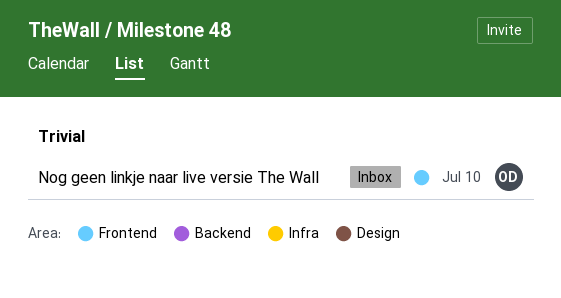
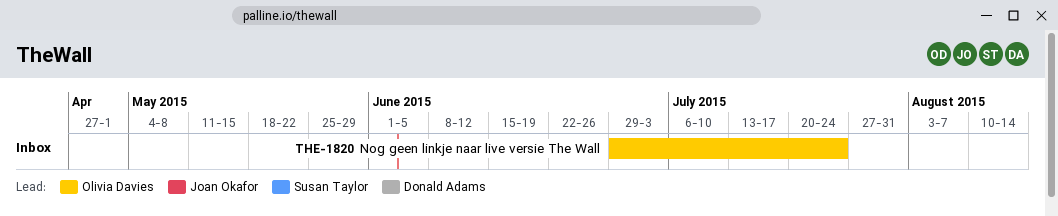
Nog geen linkje naar live versie The Wall, due: Jul 10 -> Jul 24

